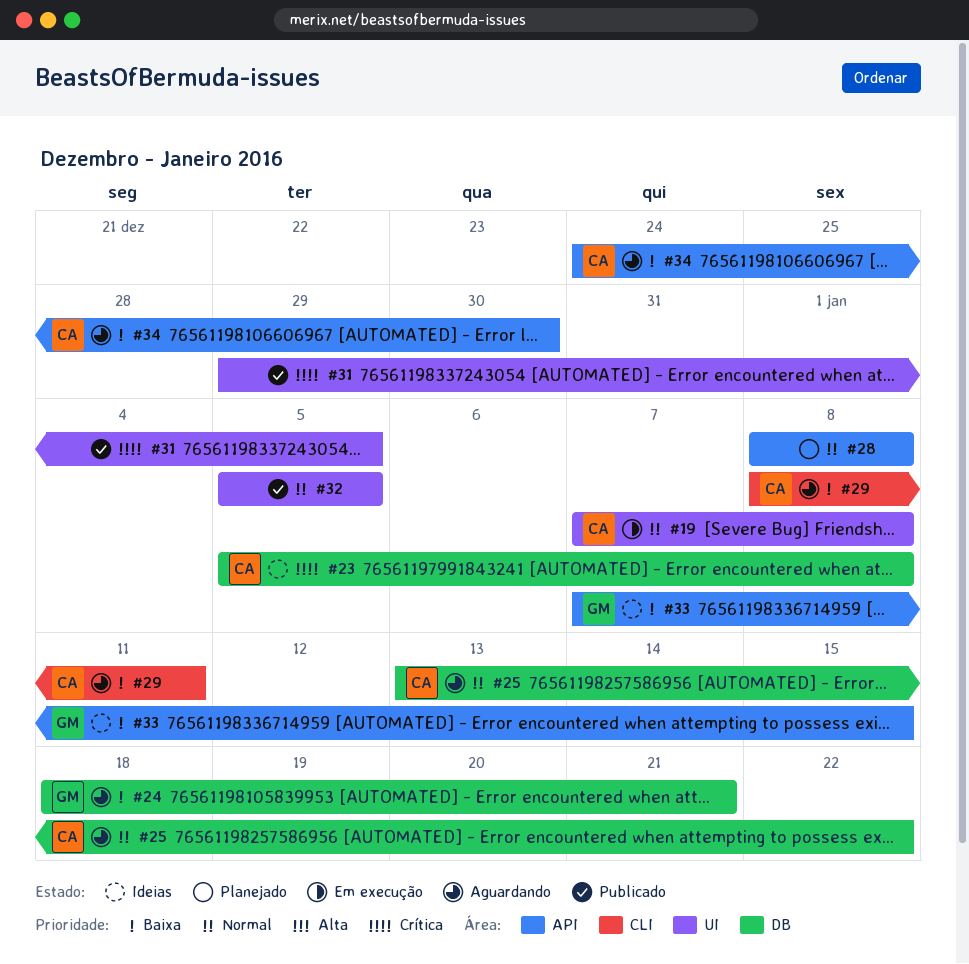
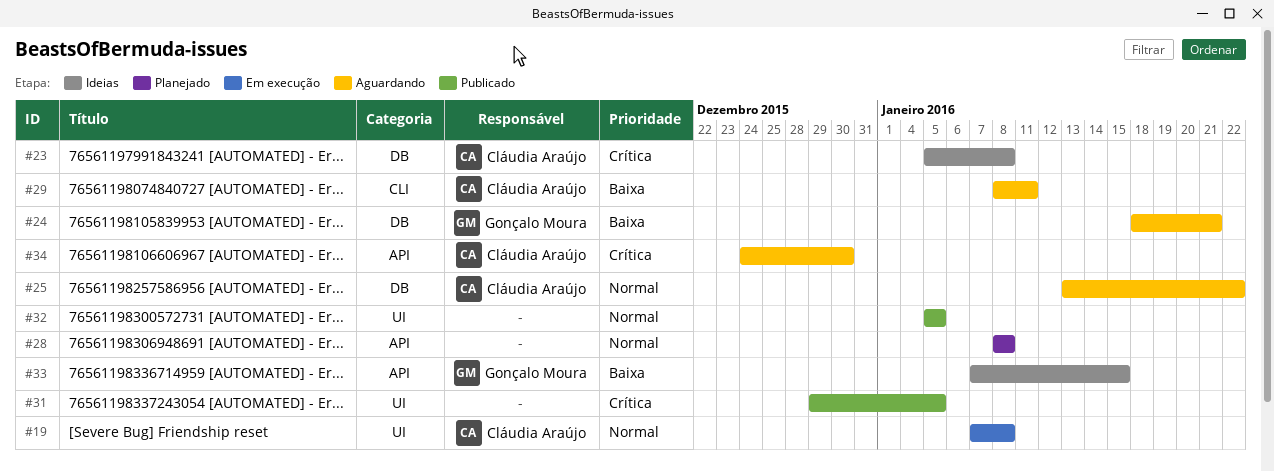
#34, priority: Baixa -> Crítica

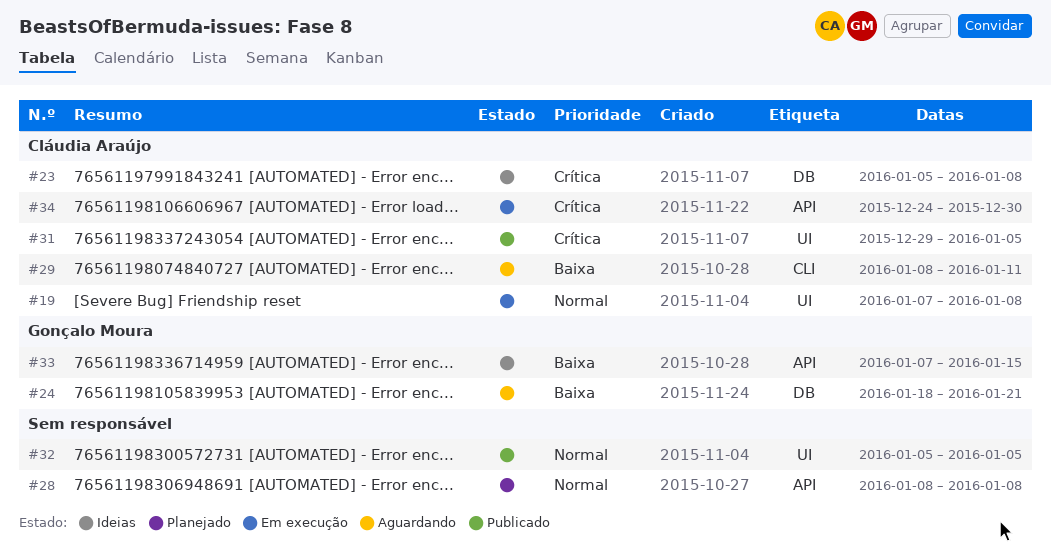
#25: present -> none
#31, owner: none -> Cláudia Araújo
#34, status: Aguardando -> Em execução

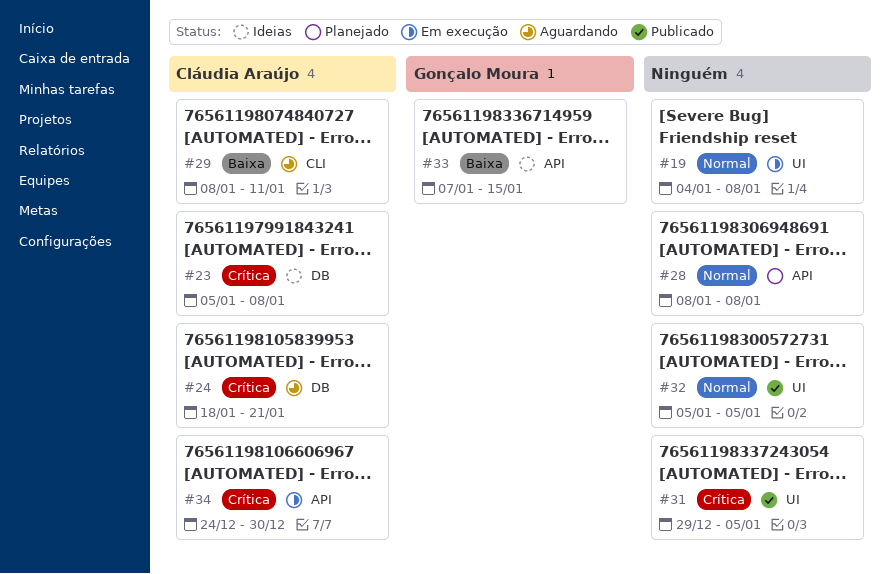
#19, owner: Cláudia Araújo -> none
#19, start: Jan 7 -> Jan 4
#24, owner: Gonçalo Moura -> Cláudia Araújo
#24, priority: Baixa -> Crítica
#31, owner: Cláudia Araújo -> none

